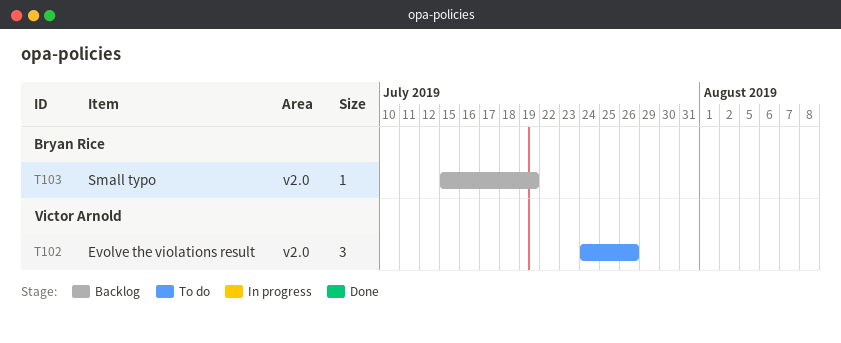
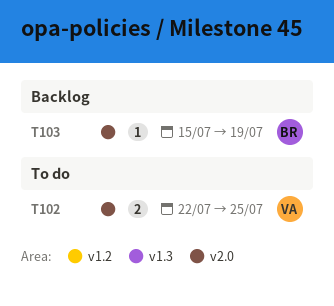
T102, estimate: 3 -> 2
T102, start: Jul 24 -> Jul 22
T102, due: Jul 26 -> Jul 25

